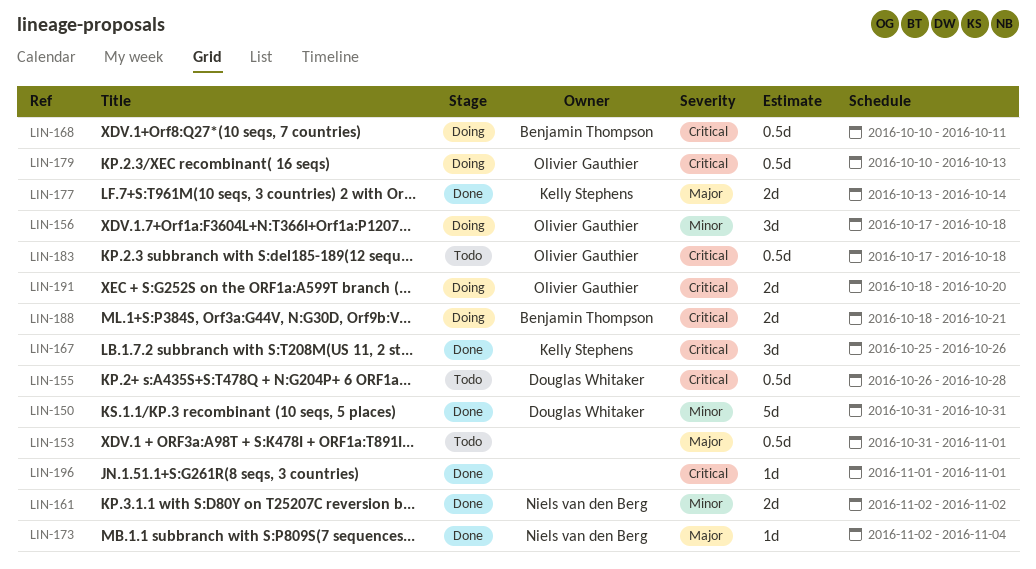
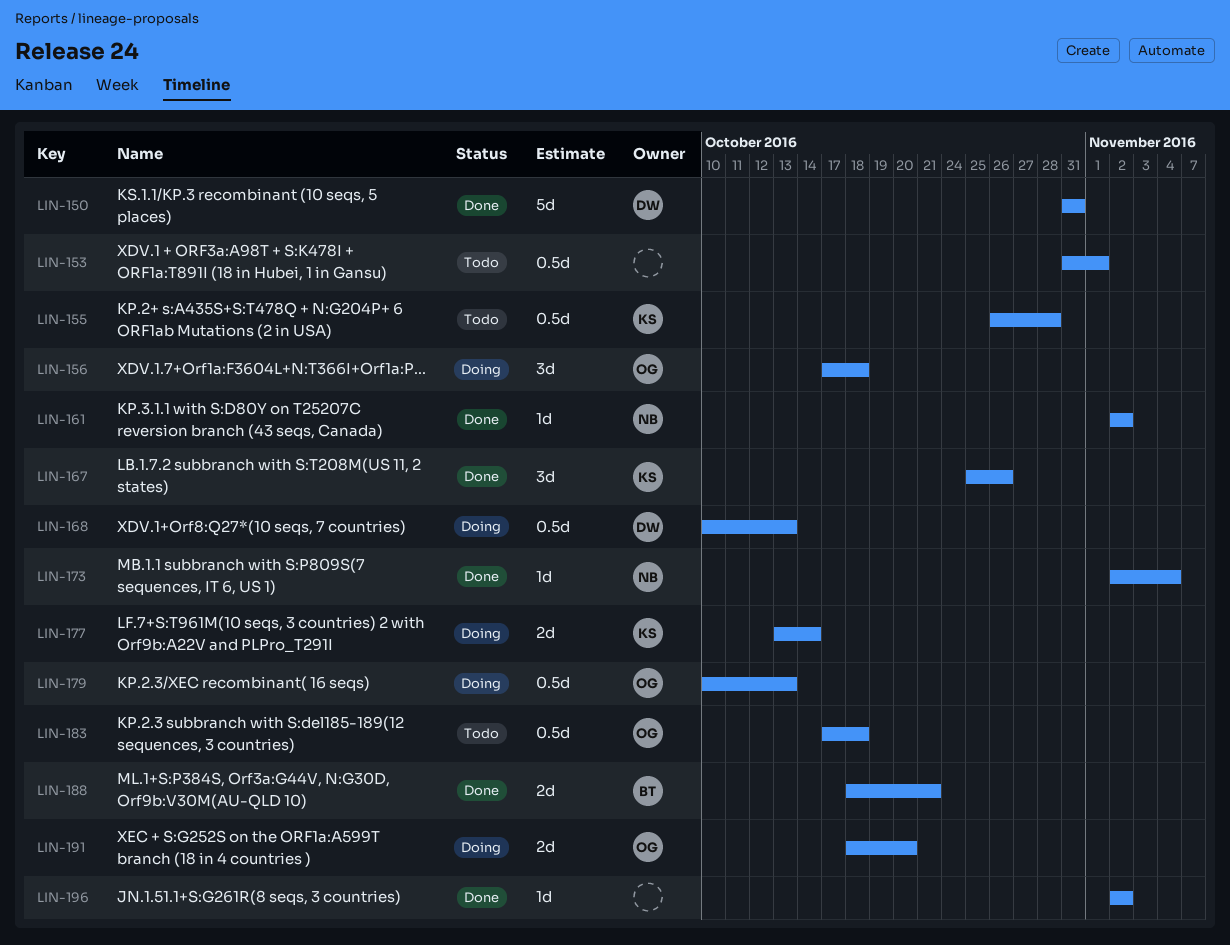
LIN-155, owner: Douglas Whitaker -> Kelly Stephens
LIN-161, estimate: 2d -> 1d
LIN-168, owner: Benjamin Thompson -> Douglas Whitaker
LIN-168, due: Oct 11 -> Oct 13
LIN-177, status: Done -> Doing
LIN-188, status: Doing -> Done
LIN-196, start: Nov 1 -> Nov 2
LIN-196, due: Nov 1 -> Nov 2

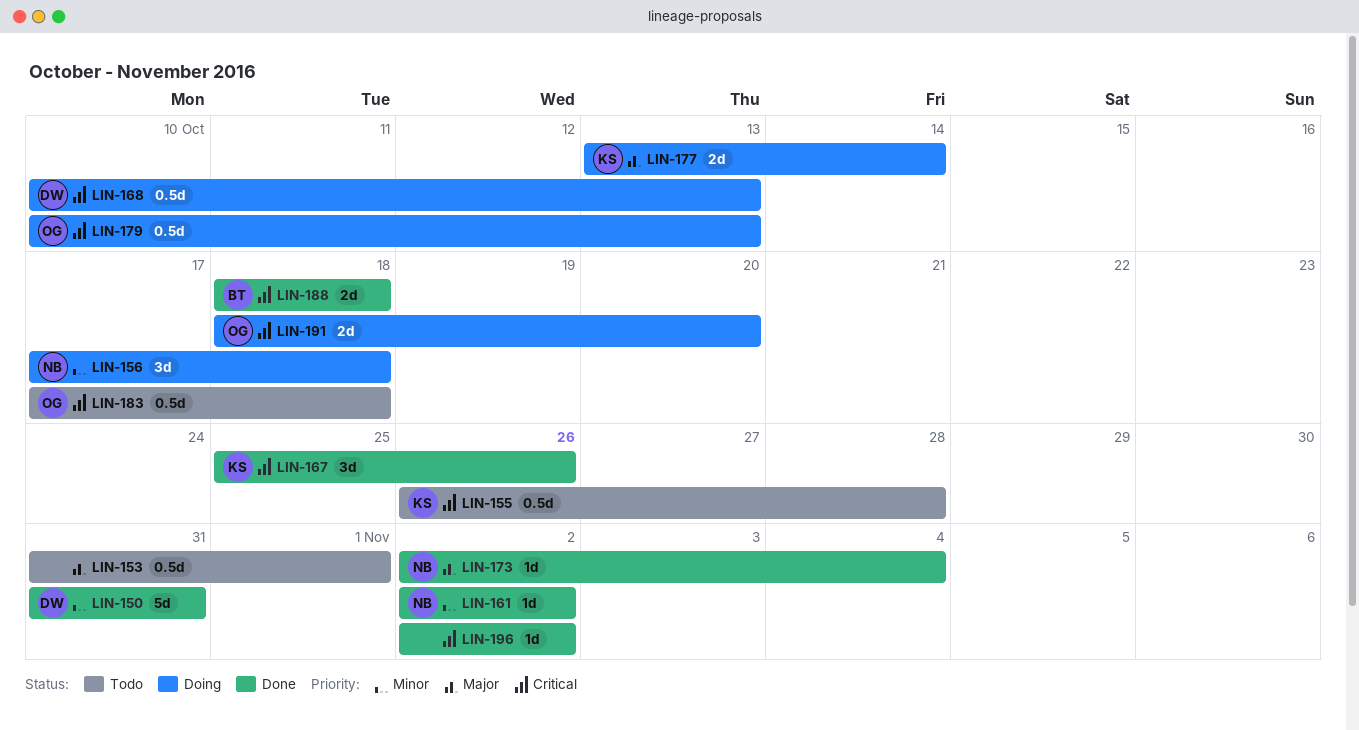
LIN-156, owner: OG -> NB
LIN-188, due: Oct 21 -> Oct 18

